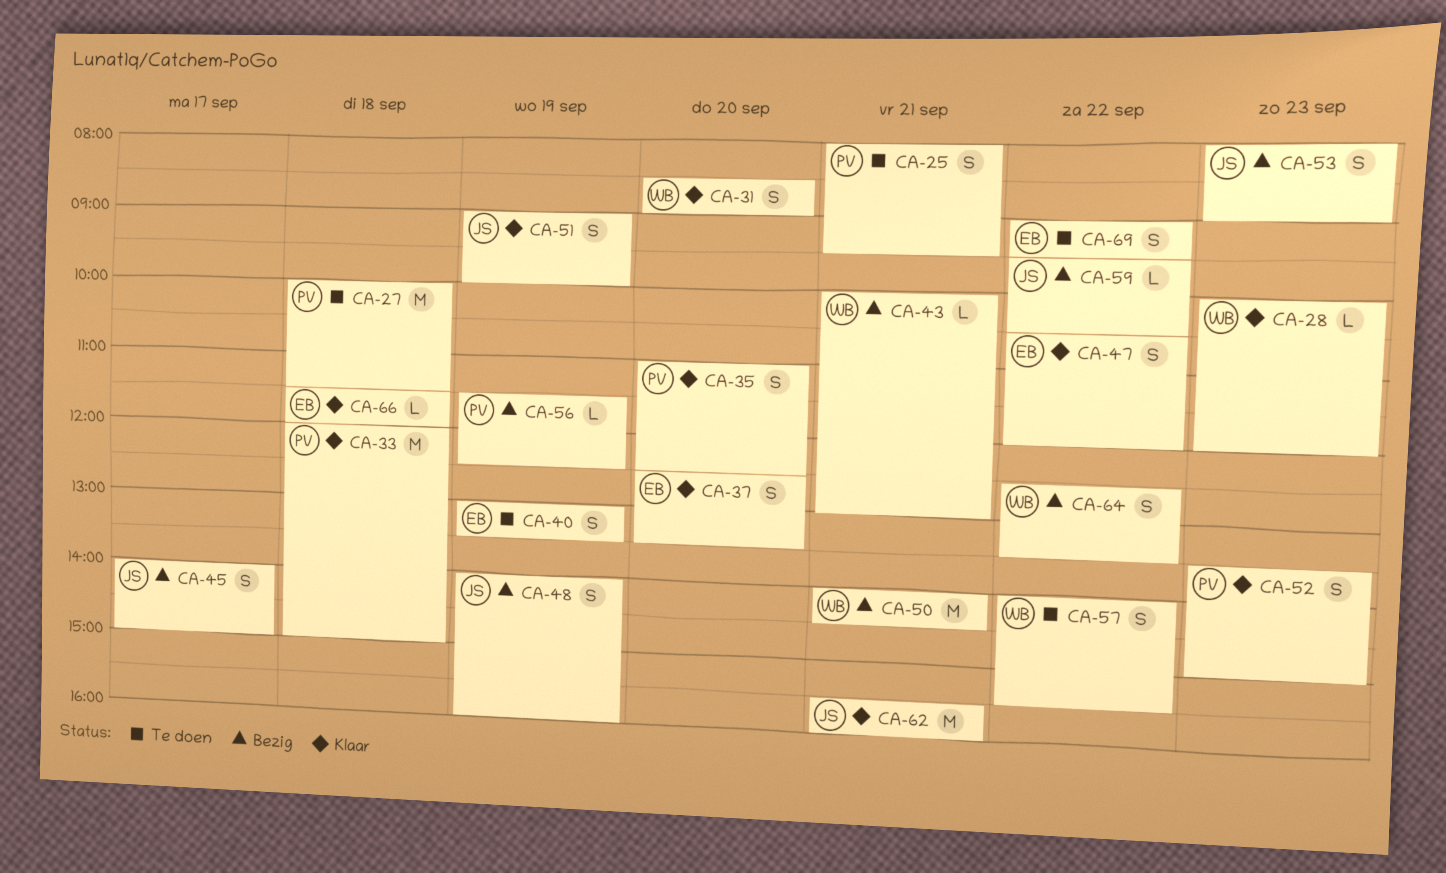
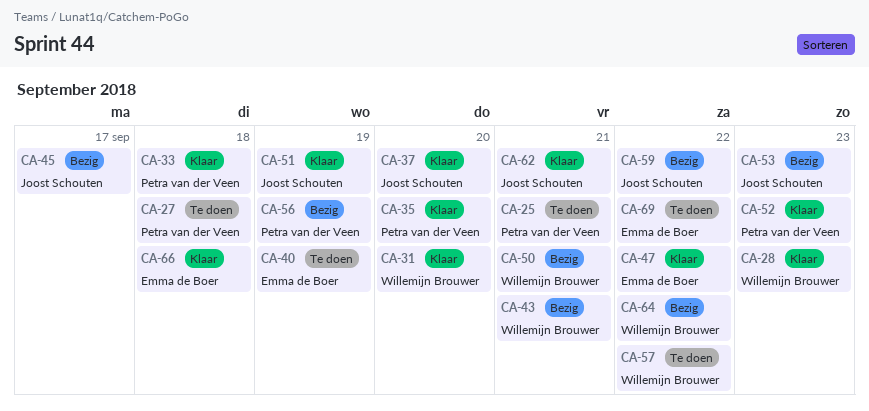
CA-37, owner: Emma de Boer -> Joost Schouten
CA-48: present -> none

